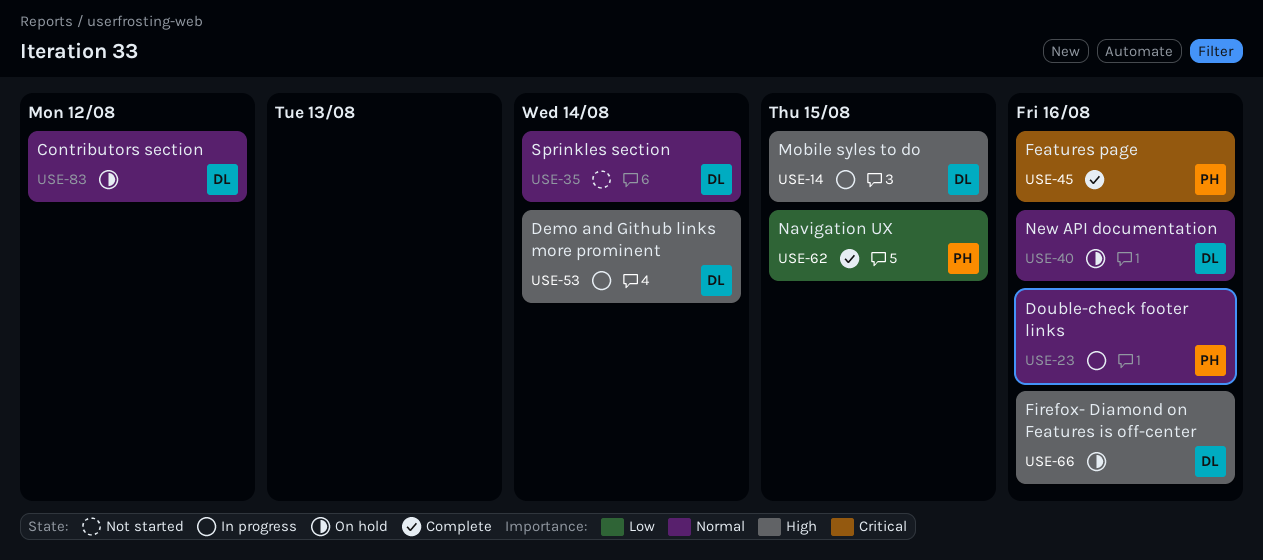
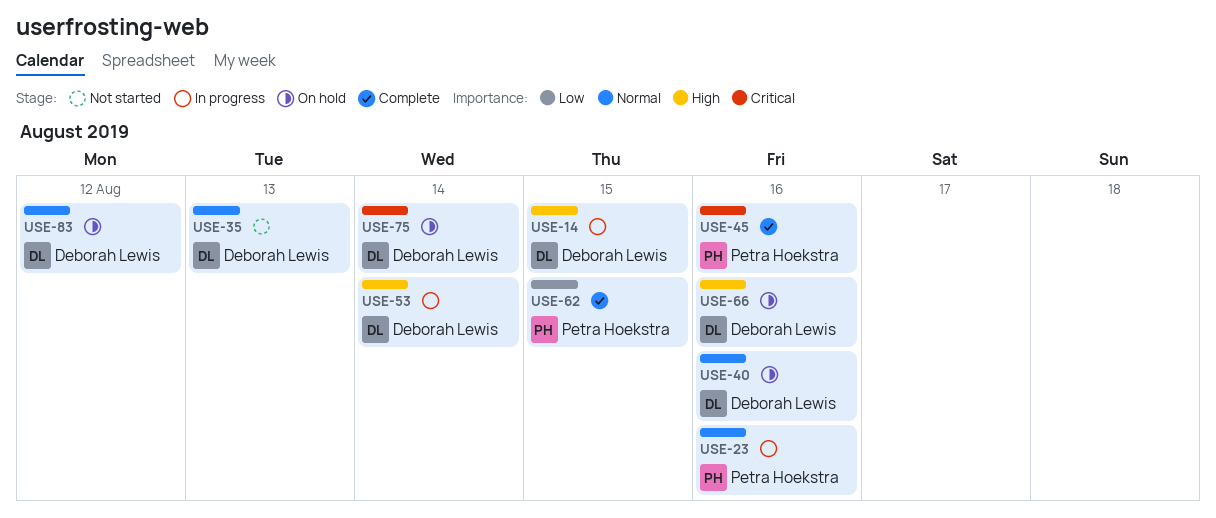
USE-35, due: Aug 14 -> Aug 13
USE-75: none -> present

